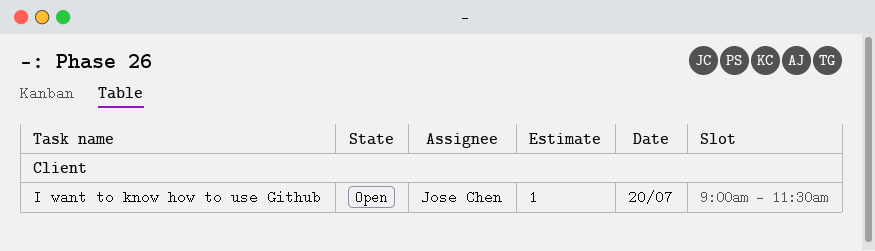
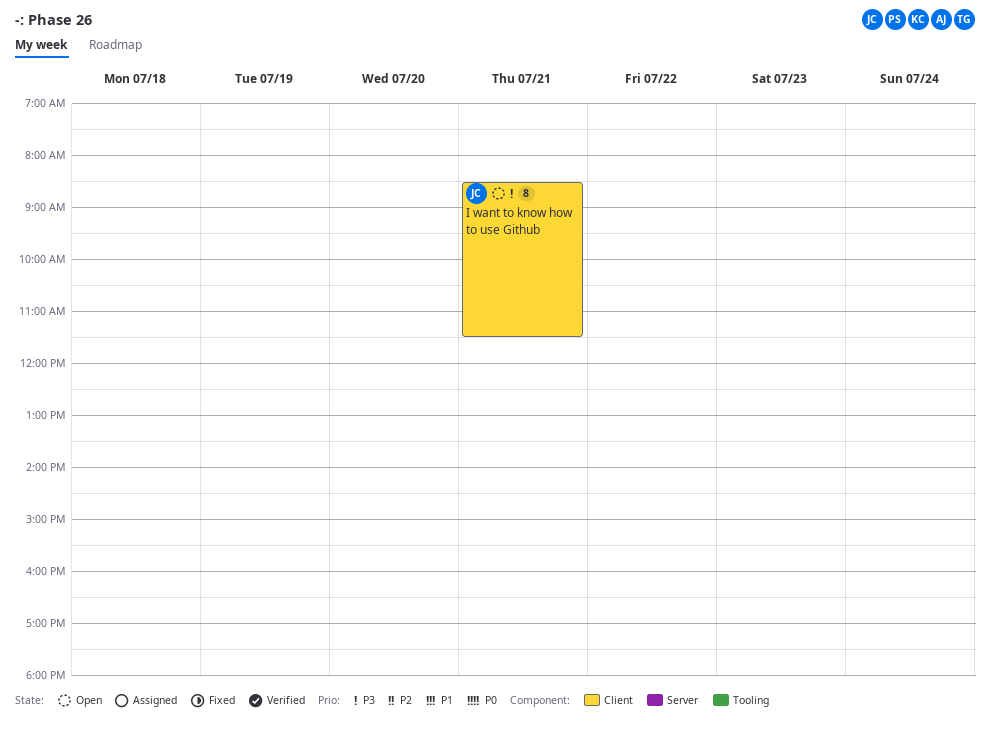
I want to know how to use Github, estimate: 1 -> 8
I want to know how to use Github, day: Jul 20 -> Jul 21
I want to know how to use Github, begins: 09:00 -> 08:30

